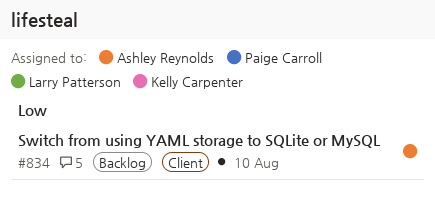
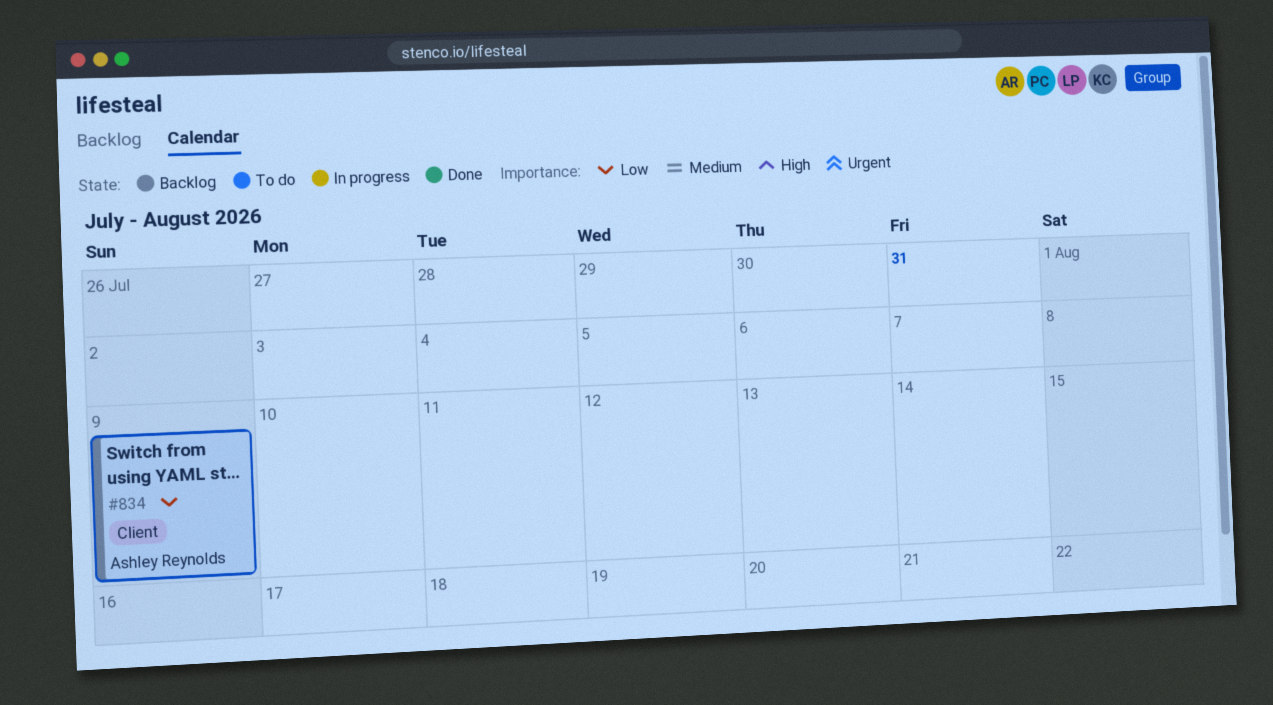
#834, due: Aug 10 -> Aug 9

